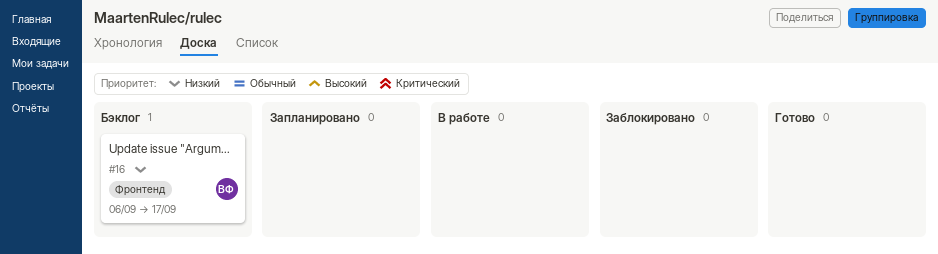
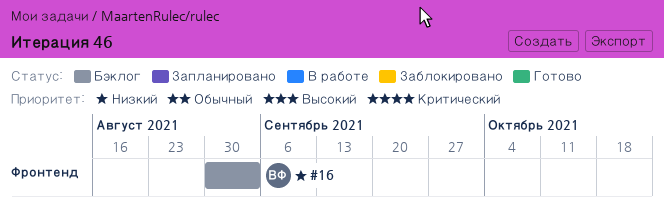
#16, start: Sep 6 -> Aug 30
#16, due: Sep 17 -> Sep 3

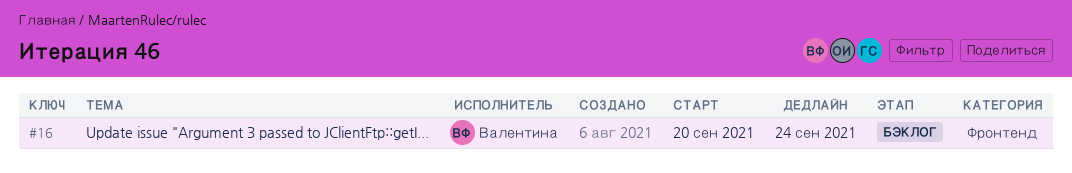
#16, start: Aug 30 -> Sep 20
#16, due: Sep 3 -> Sep 24

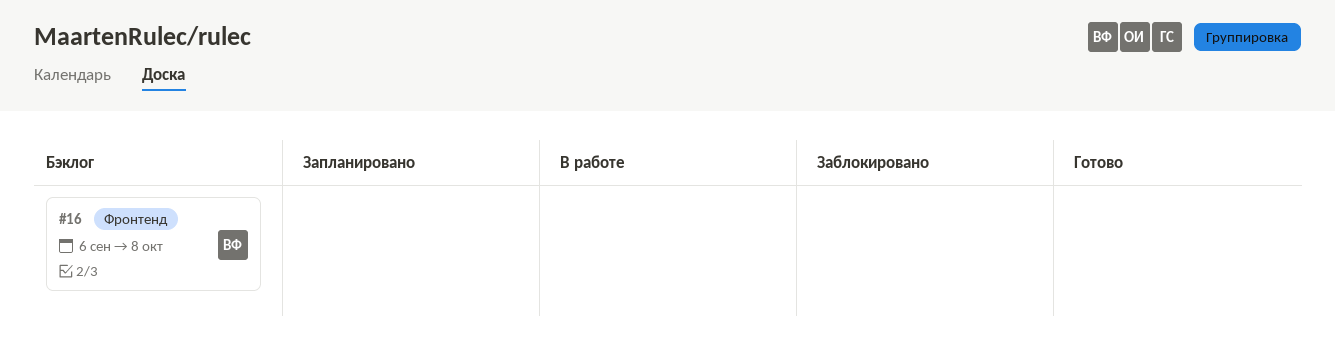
#16, start: Sep 20 -> Sep 6
#16, due: Sep 24 -> Oct 8

